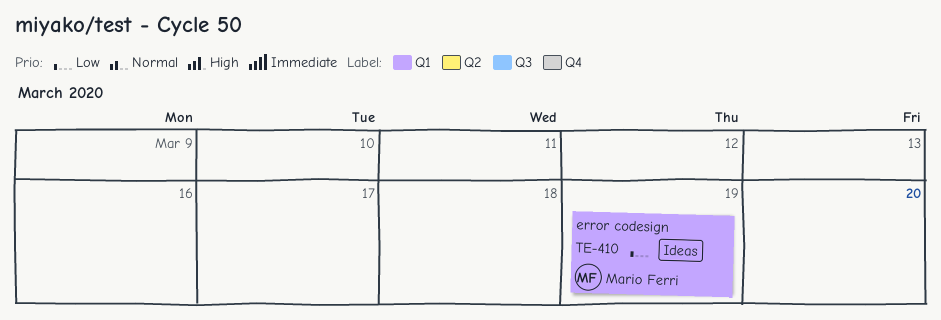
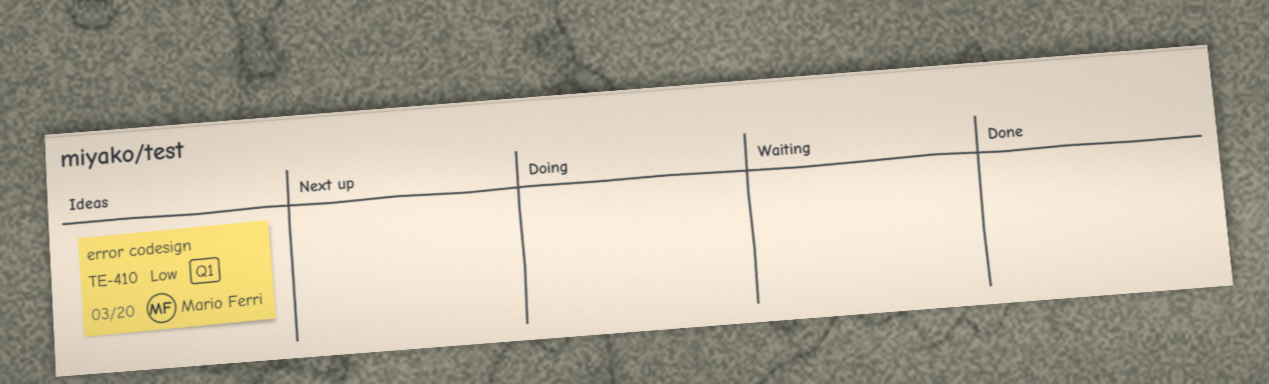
TE-410, due: Mar 19 -> Mar 20

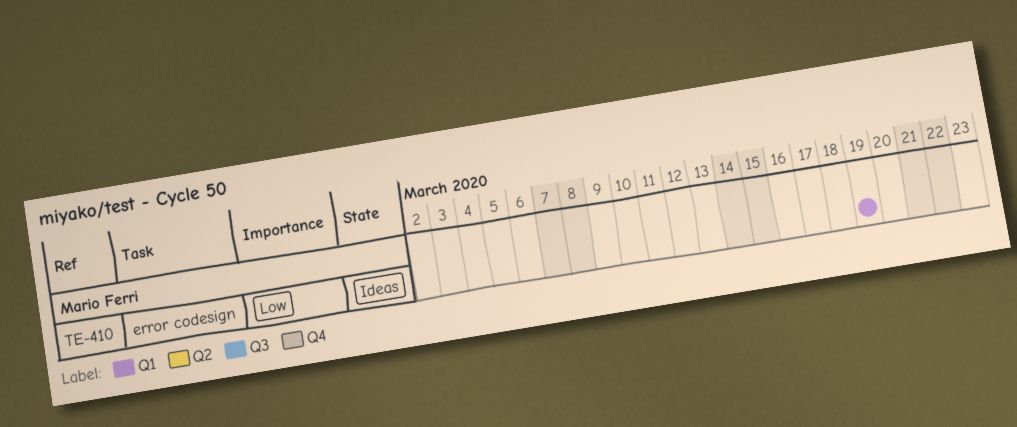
TE-410, due: Mar 20 -> Mar 19

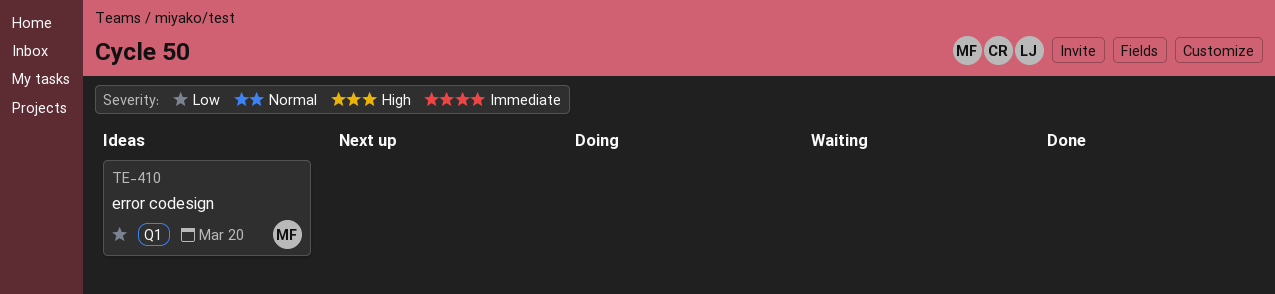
TE-410, due: Mar 19 -> Mar 20

